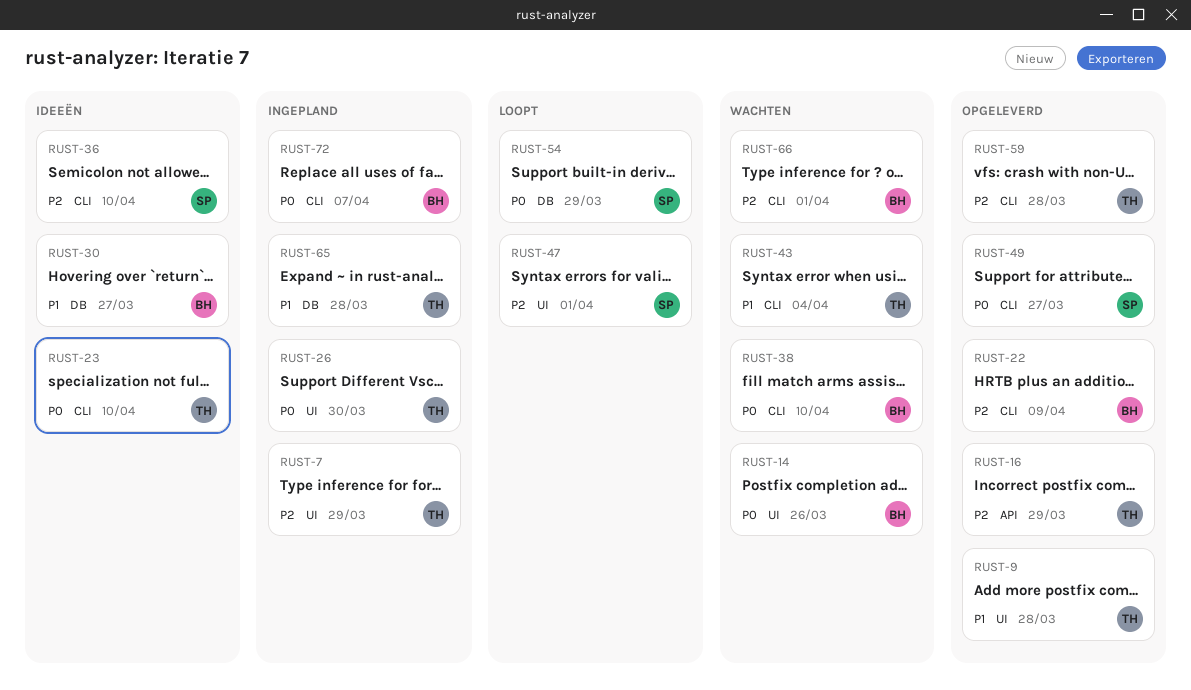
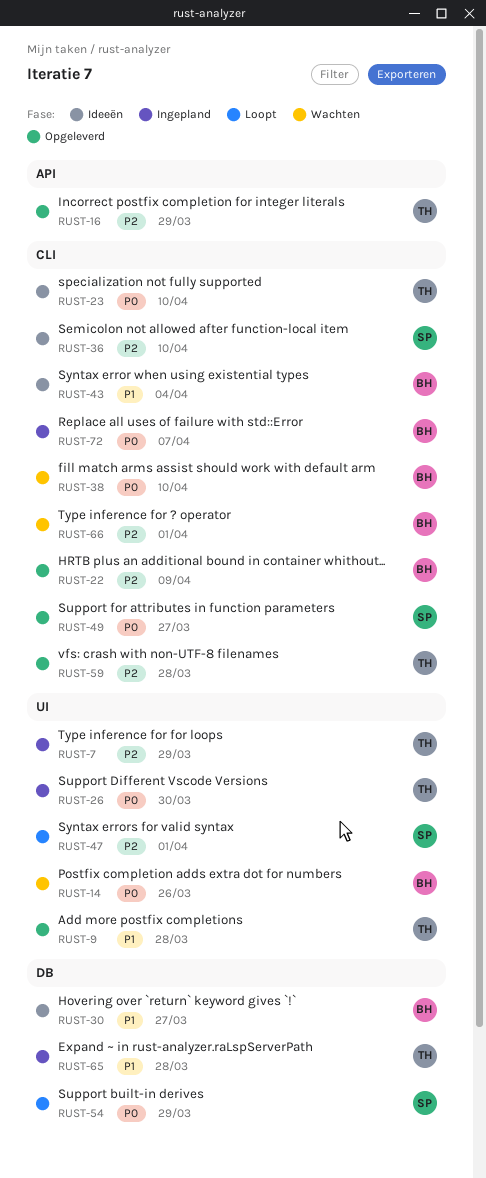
RUST-43, status: Wachten -> Ideeën
RUST-43, owner: TH -> BH

